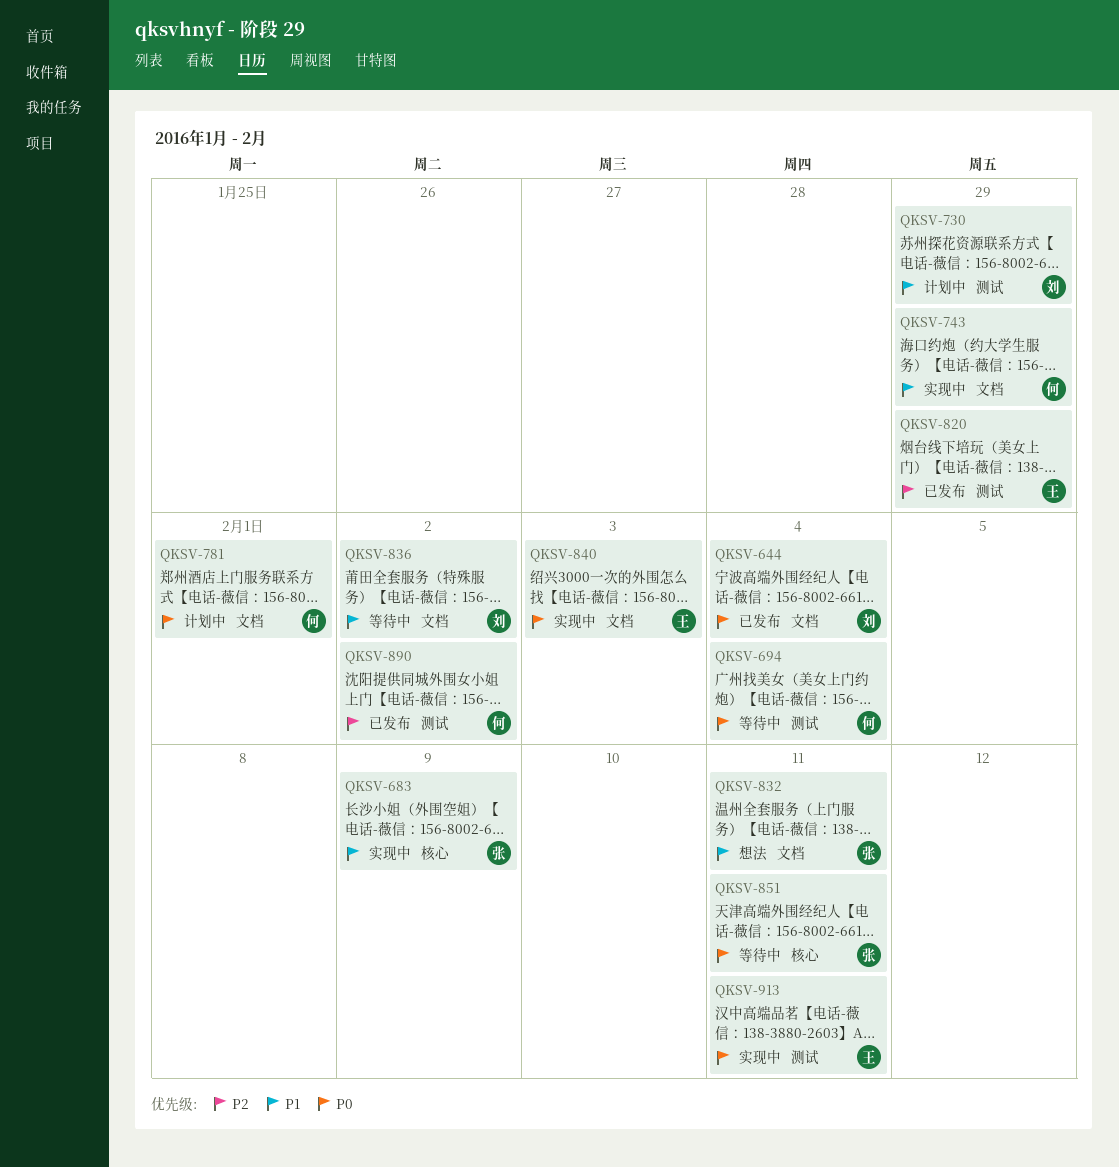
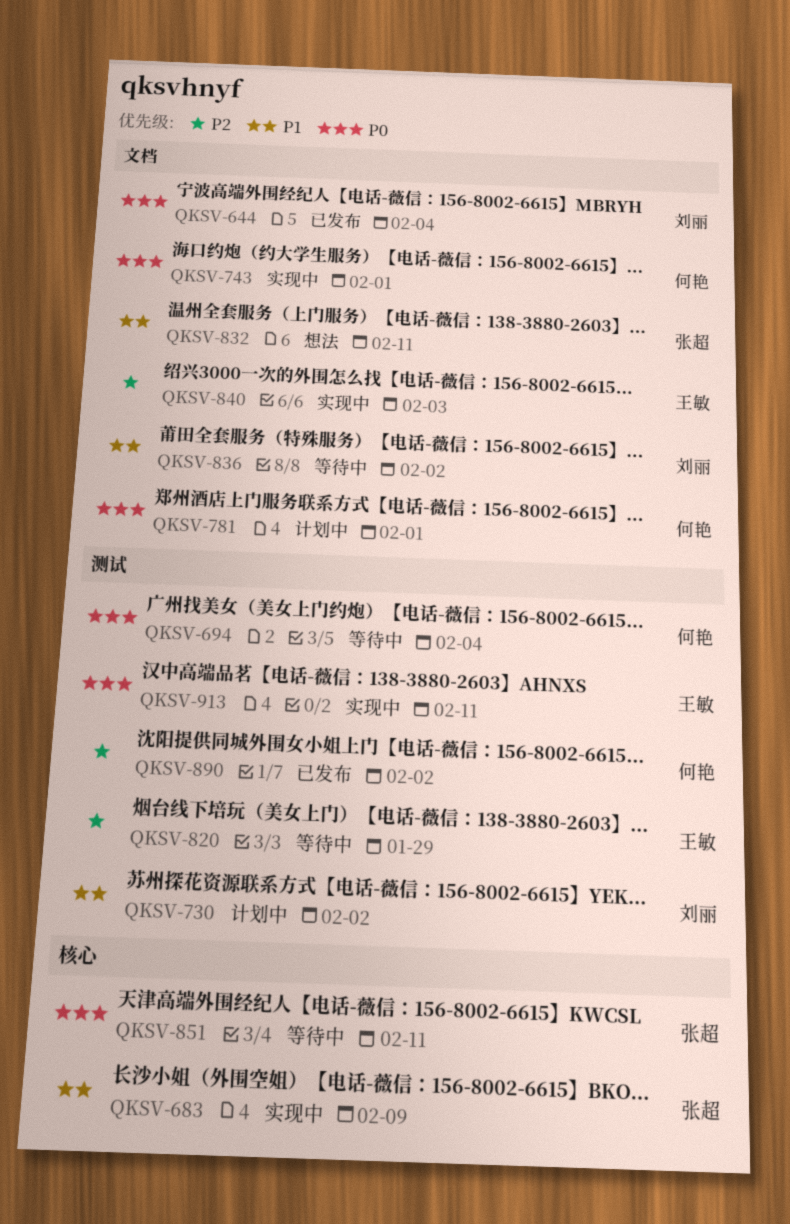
QKSV-730, due: Jan 29 -> Feb 2
QKSV-743, priority: P1 -> P0
QKSV-743, due: Jan 29 -> Feb 1
QKSV-820, status: 已发布 -> 等待中
QKSV-840, priority: P0 -> P2

